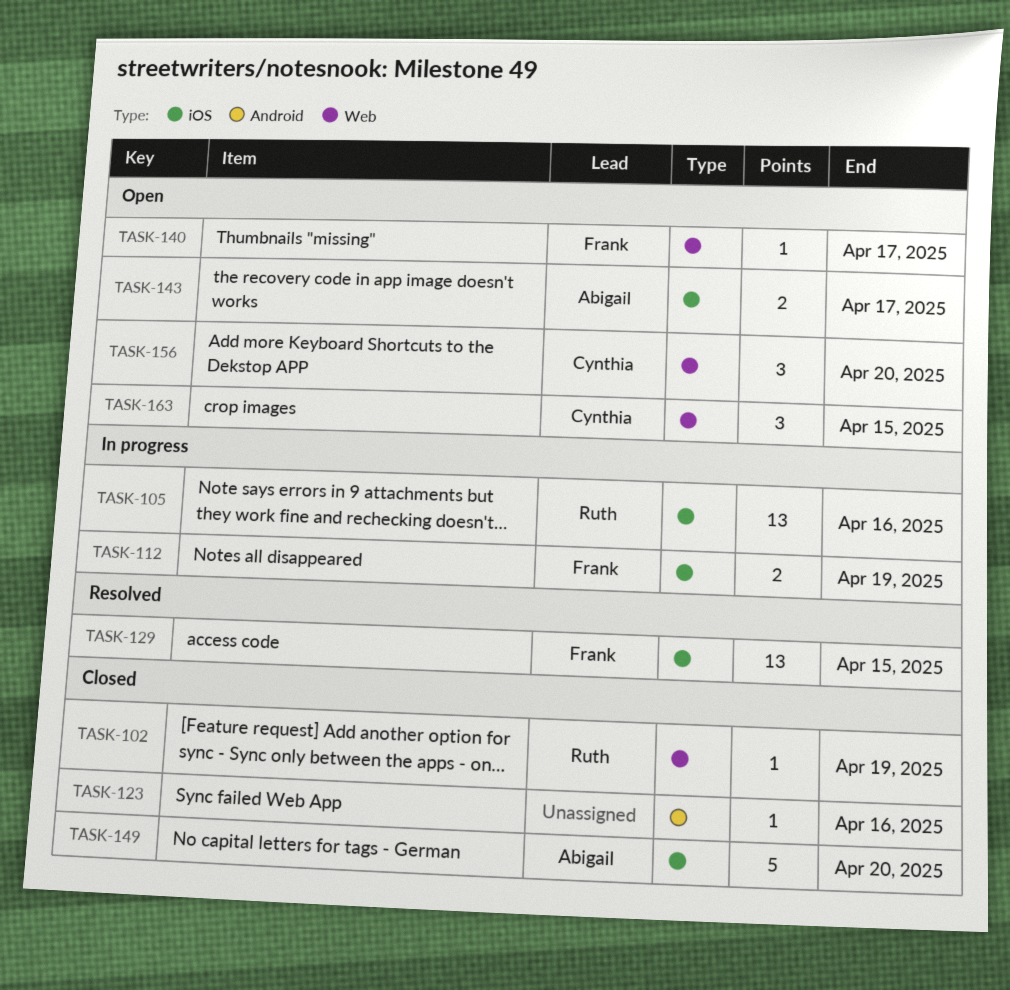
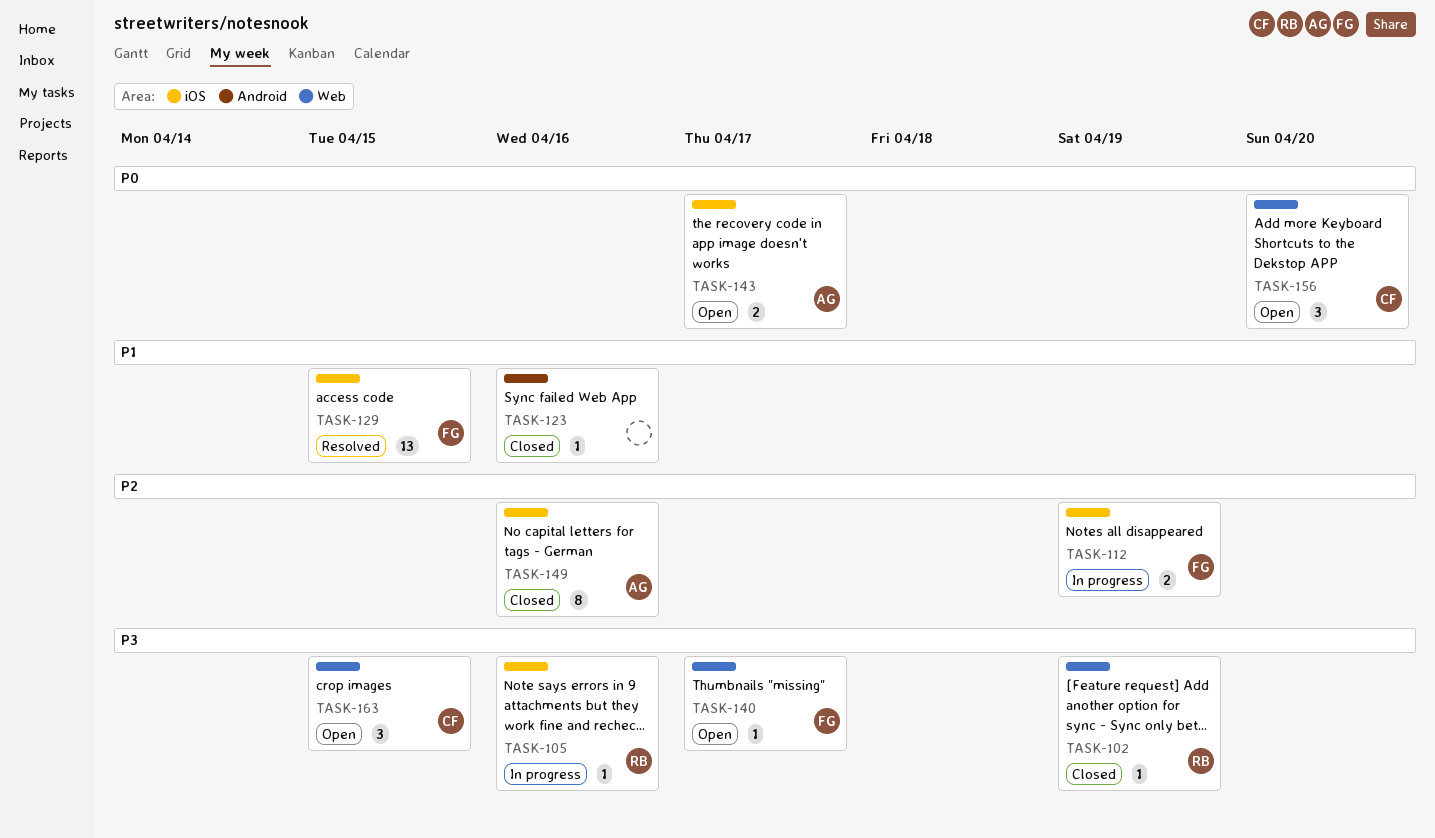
TASK-105, estimate: 13 -> 1
TASK-149, estimate: 5 -> 8
TASK-149, due: Apr 20 -> Apr 16

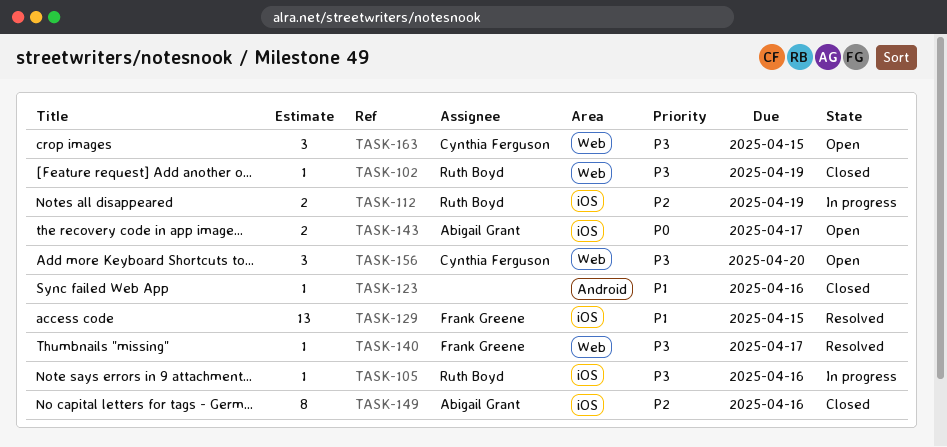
TASK-112, owner: Frank Greene -> Ruth Boyd
TASK-140, status: Open -> Resolved
TASK-156, priority: P0 -> P3

